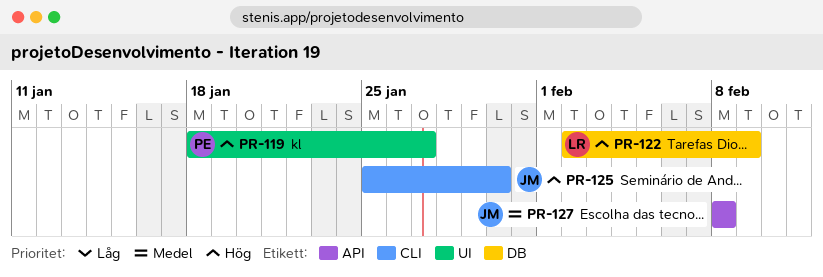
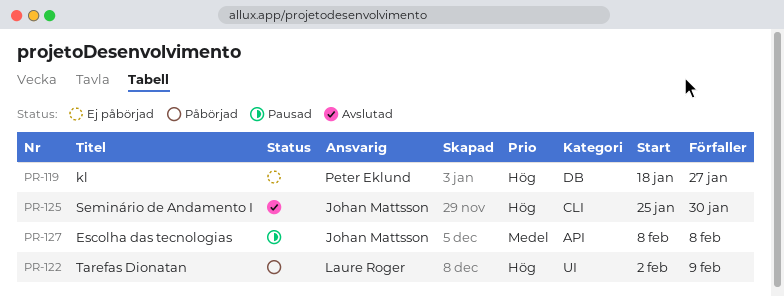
PR-119, label: UI -> DB
PR-122, label: DB -> UI

